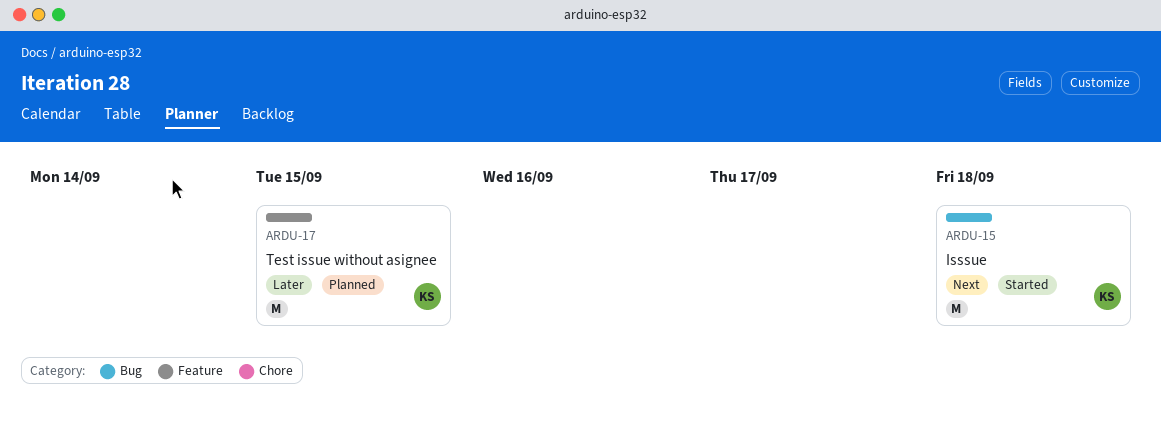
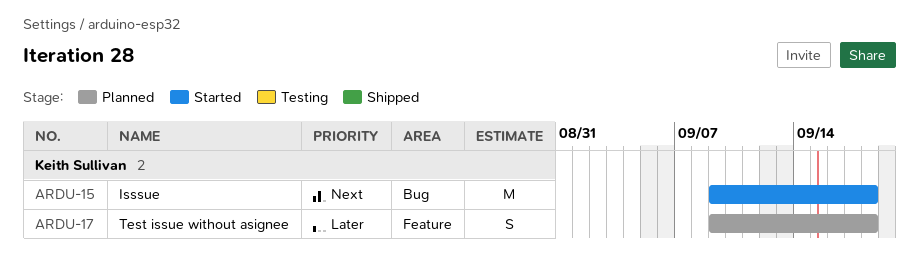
ARDU-17, estimate: M -> S
ARDU-17, due: Sep 15 -> Sep 18

